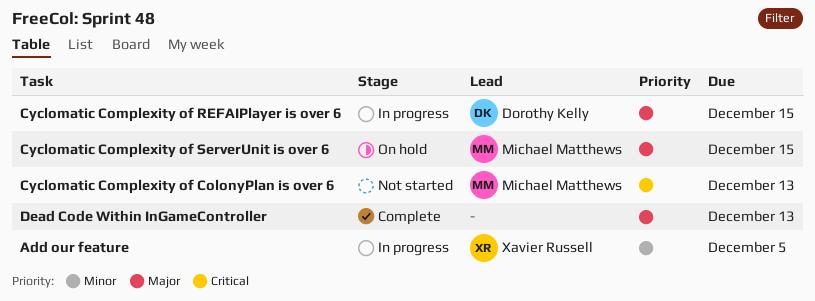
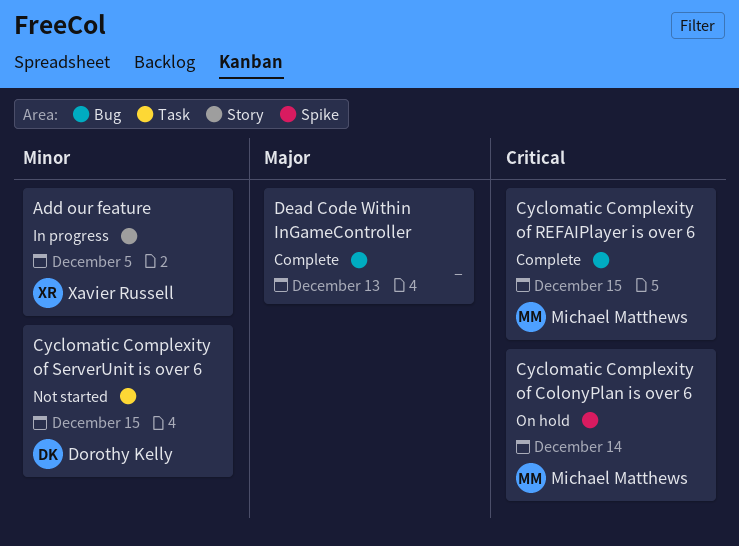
Cyclomatic Complexity of ColonyPlan is over 6, status: Not started -> On hold
Cyclomatic Complexity of ColonyPlan is over 6, due: Dec 13 -> Dec 14
Cyclomatic Complexity of REFAIPlayer is over 6, status: In progress -> Complete
Cyclomatic Complexity of REFAIPlayer is over 6, owner: Dorothy Kelly -> Michael Matthews
Cyclomatic Complexity of REFAIPlayer is over 6, priority: Major -> Critical
Cyclomatic Complexity of ServerUnit is over 6, status: On hold -> Not started
Cyclomatic Complexity of ServerUnit is over 6, owner: Michael Matthews -> Dorothy Kelly
Cyclomatic Complexity of ServerUnit is over 6, priority: Major -> Minor

